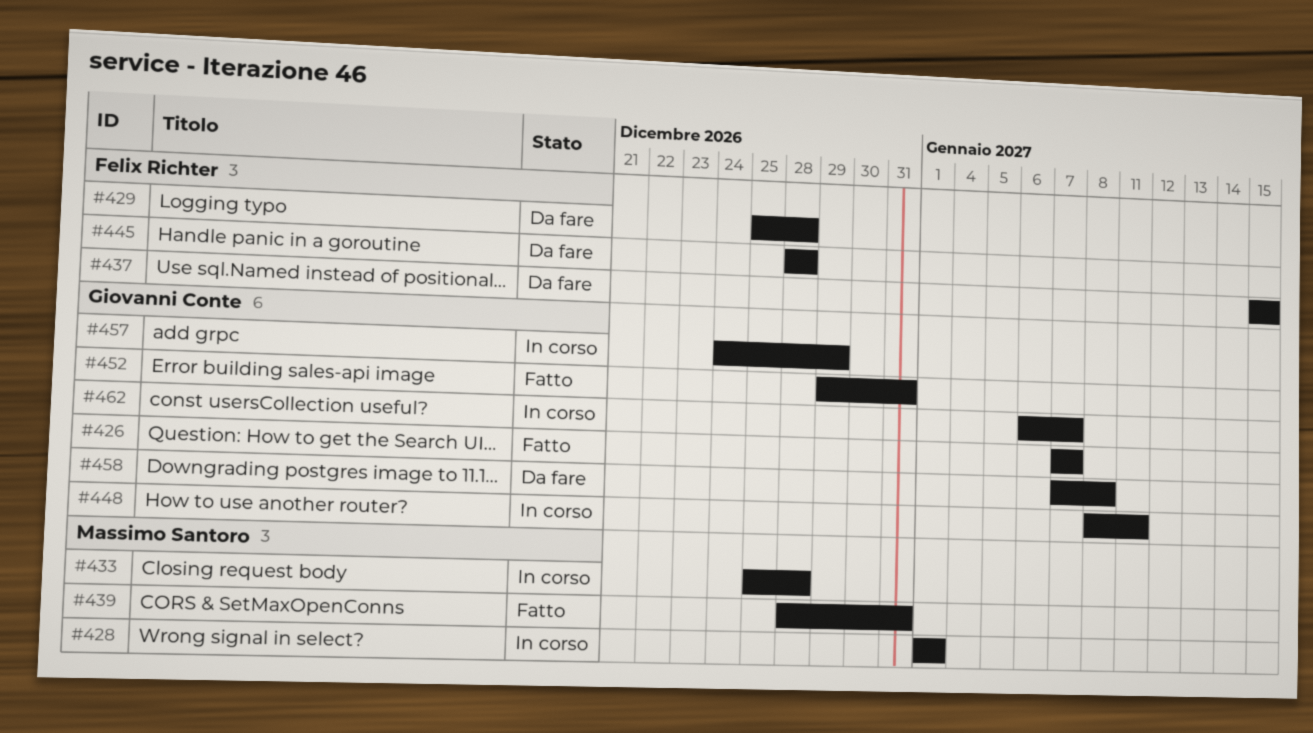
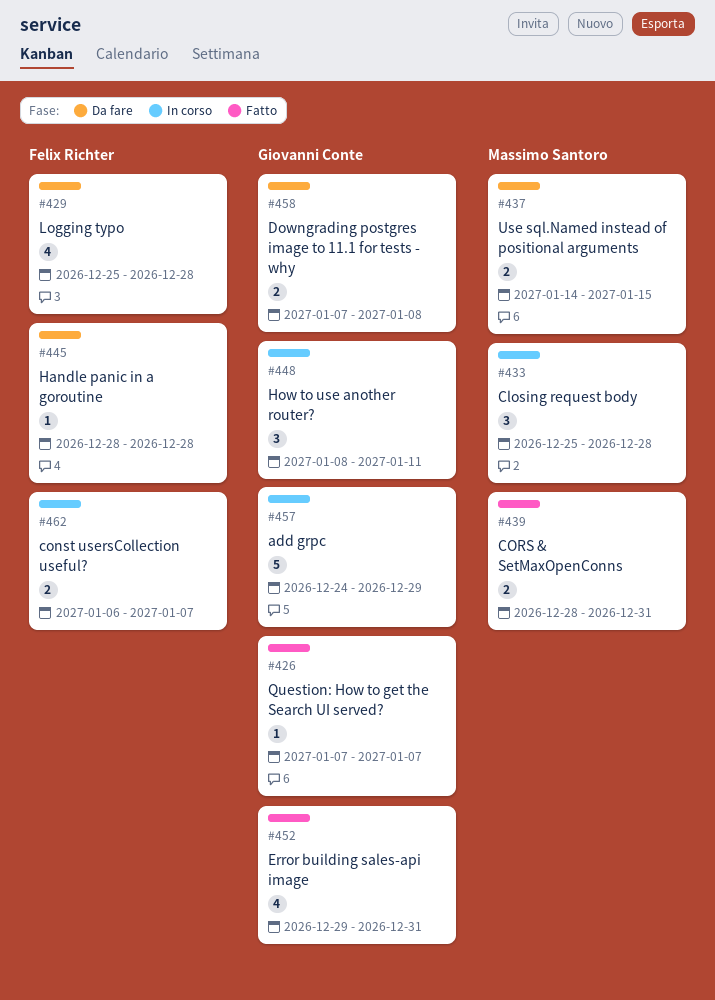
#428: present -> none
#437, owner: Felix Richter -> Massimo Santoro
#437, start: Jan 15 -> Jan 14
#462, owner: Giovanni Conte -> Felix Richter

